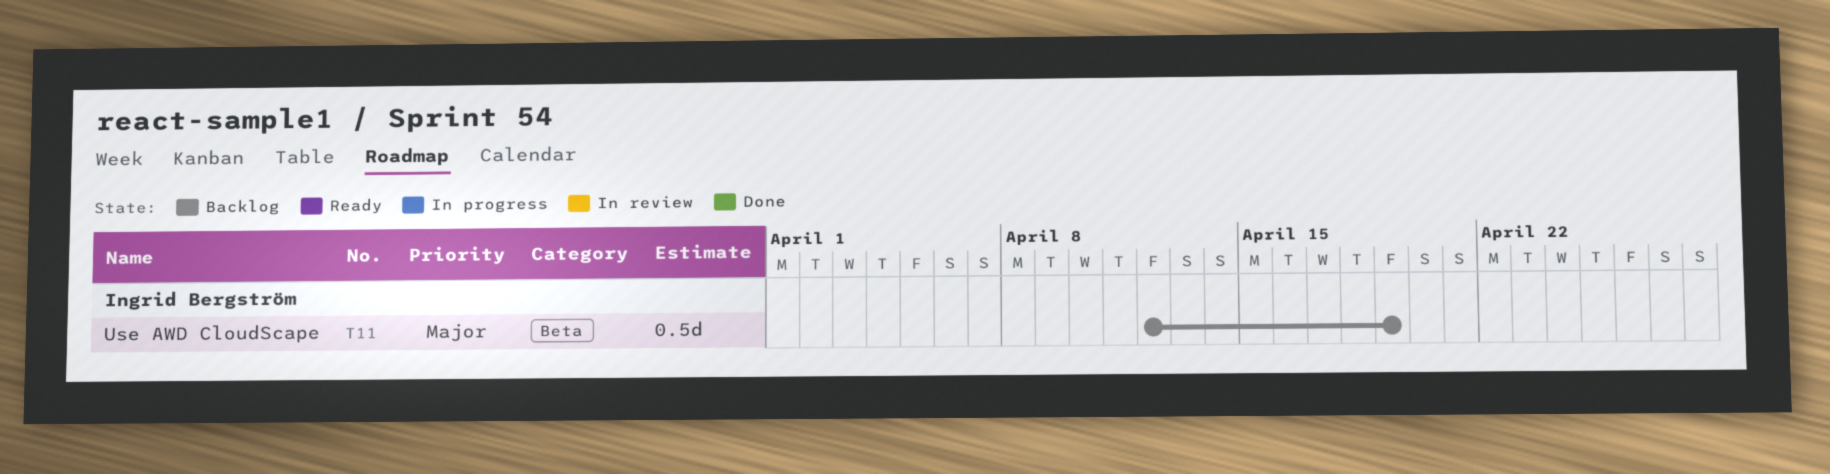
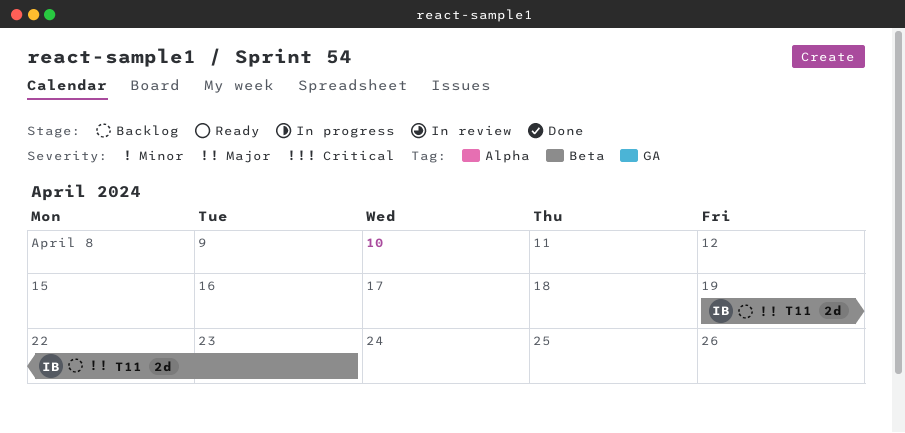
T11, estimate: 0.5d -> 2d
T11, start: Apr 12 -> Apr 19
T11, due: Apr 19 -> Apr 23

